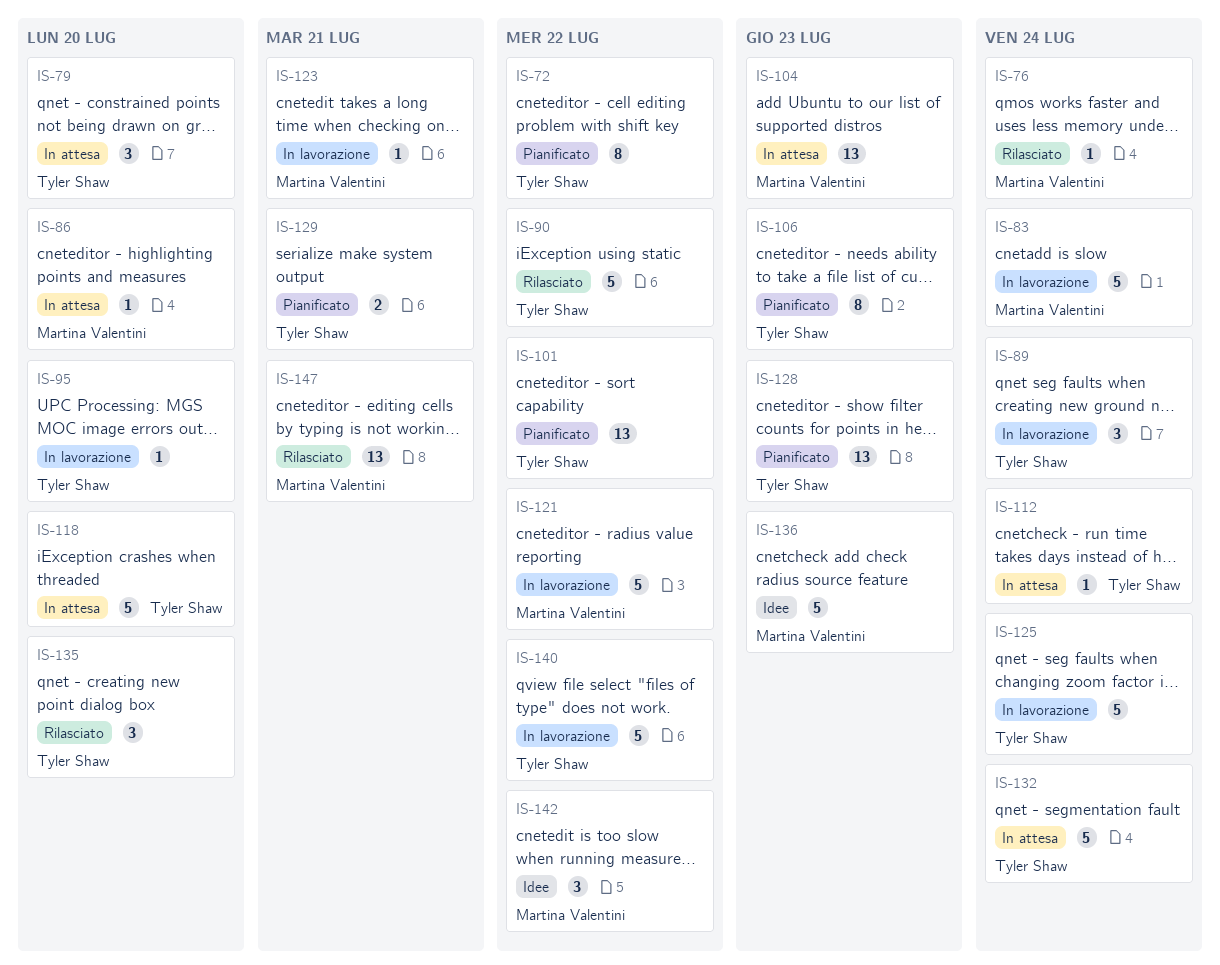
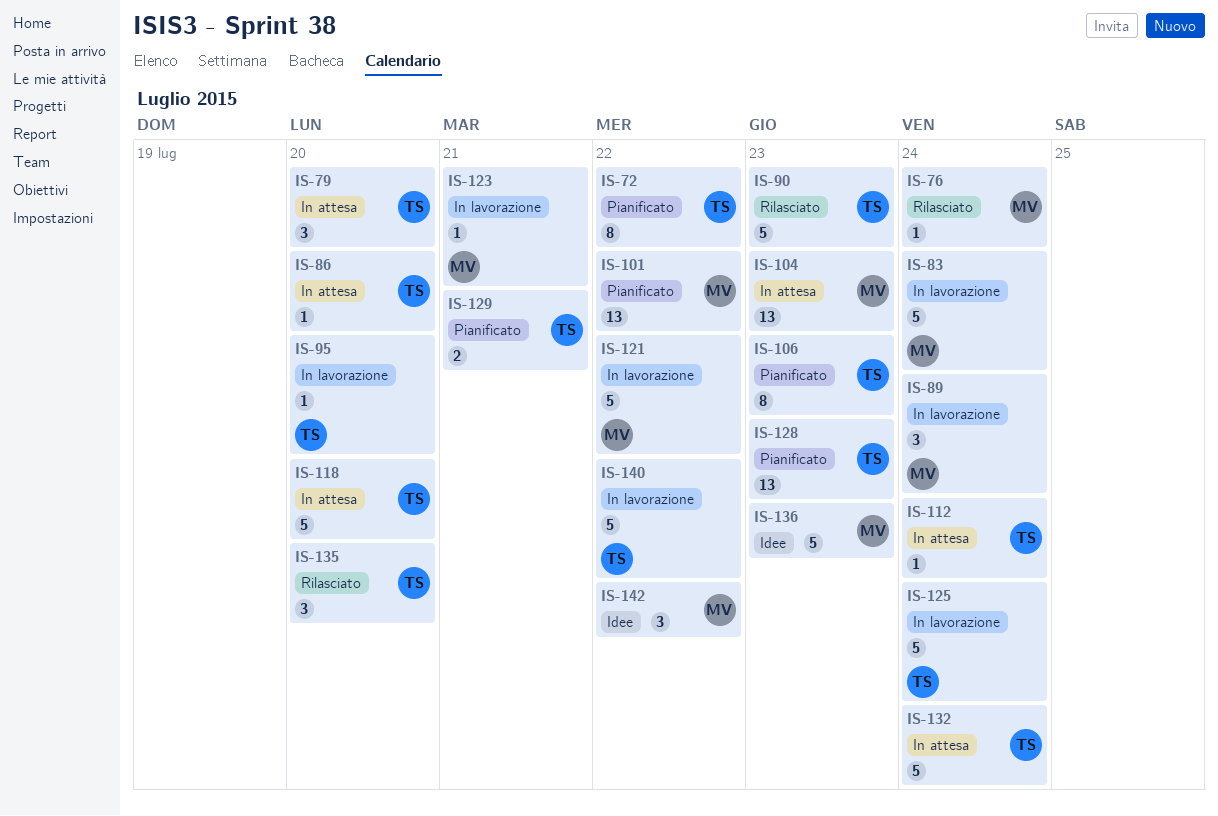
IS-86, owner: Martina Valentini -> Tyler Shaw
IS-89, owner: Tyler Shaw -> Martina Valentini
IS-90, due: Jul 22 -> Jul 23
IS-101, owner: Tyler Shaw -> Martina Valentini
IS-147: present -> none

